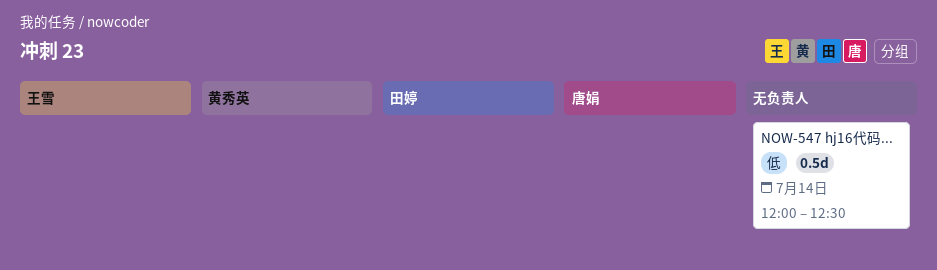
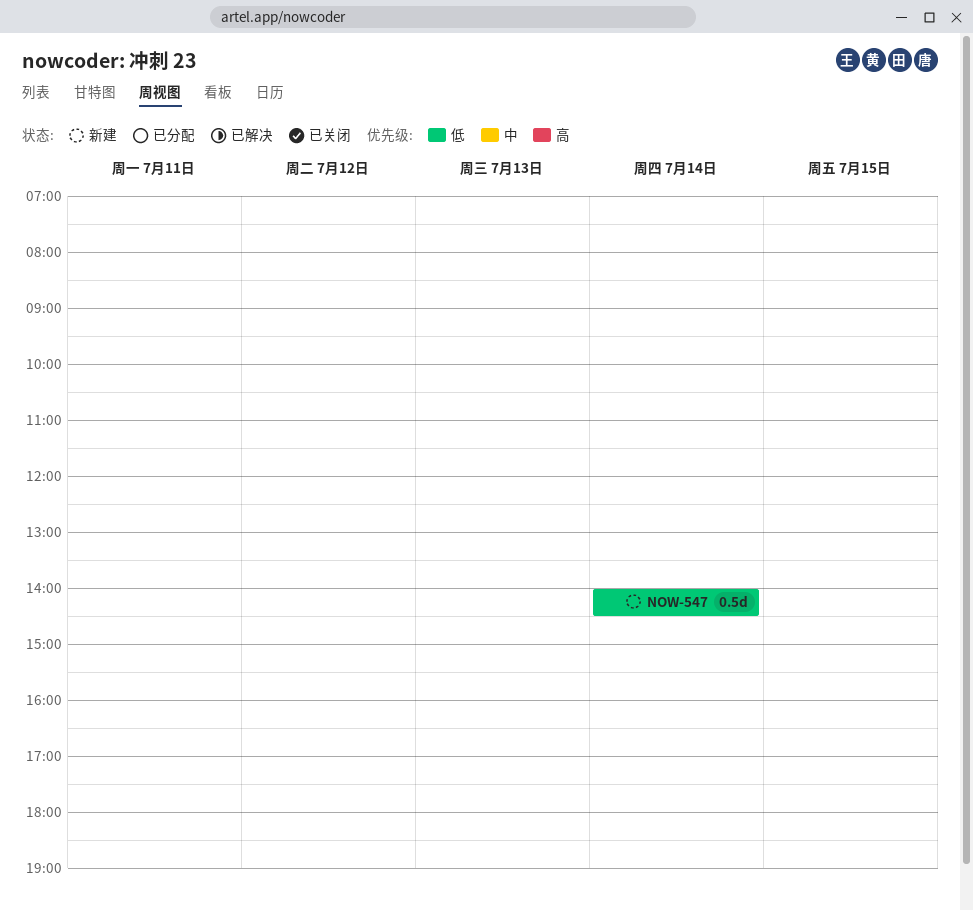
NOW-547, begins: 12:00 -> 14:00
NOW-547, ends: 12:30 -> 14:30

